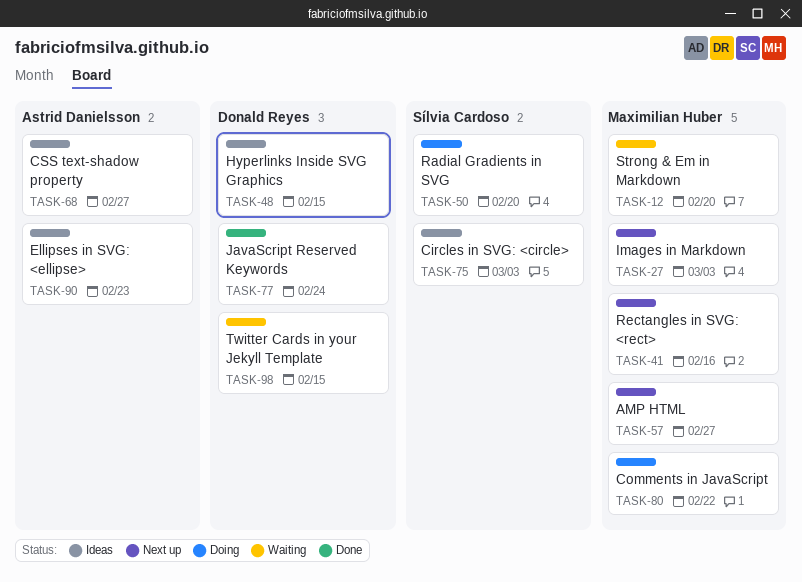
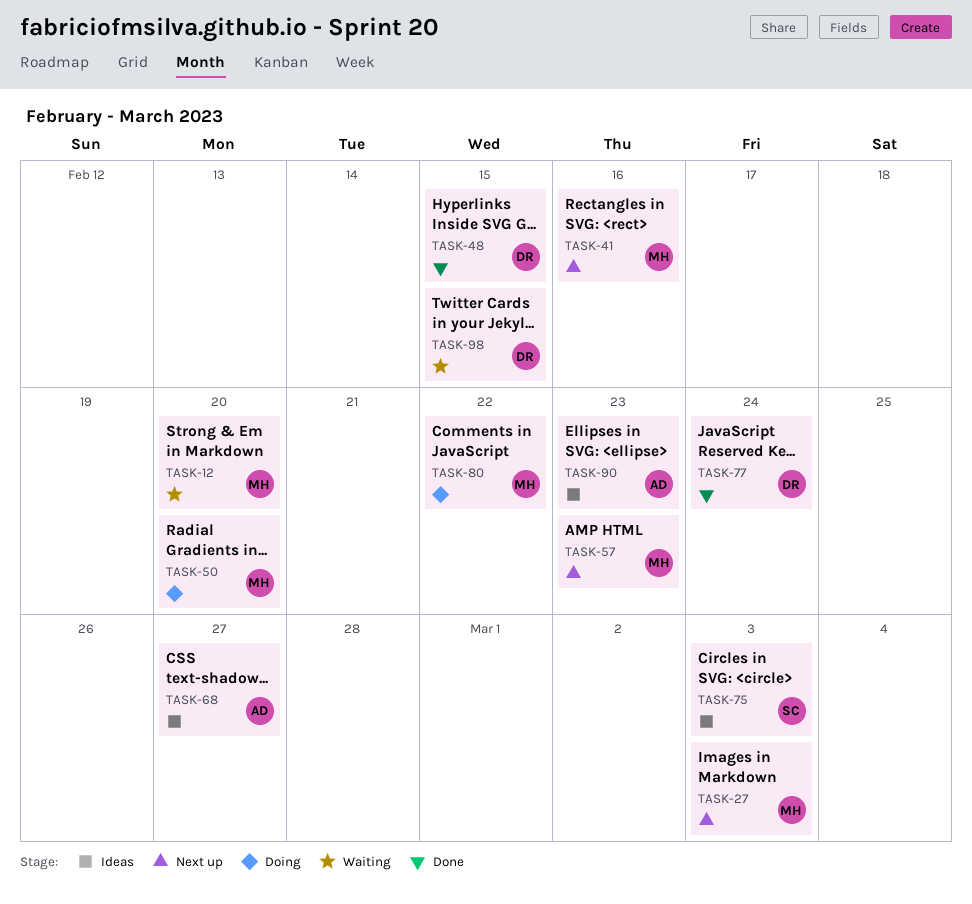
TASK-48, status: Ideas -> Done
TASK-50, owner: Sílvia Cardoso -> Maximilian Huber
TASK-57, due: Feb 27 -> Feb 23

